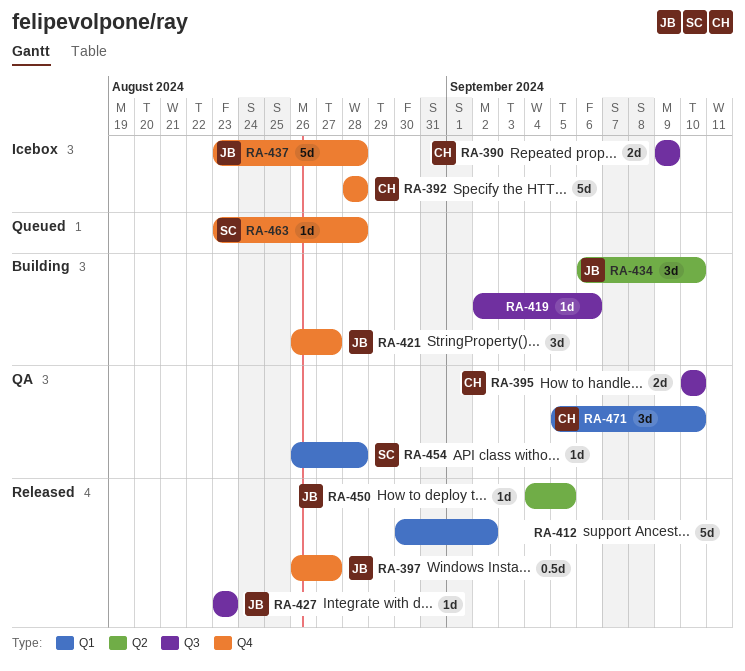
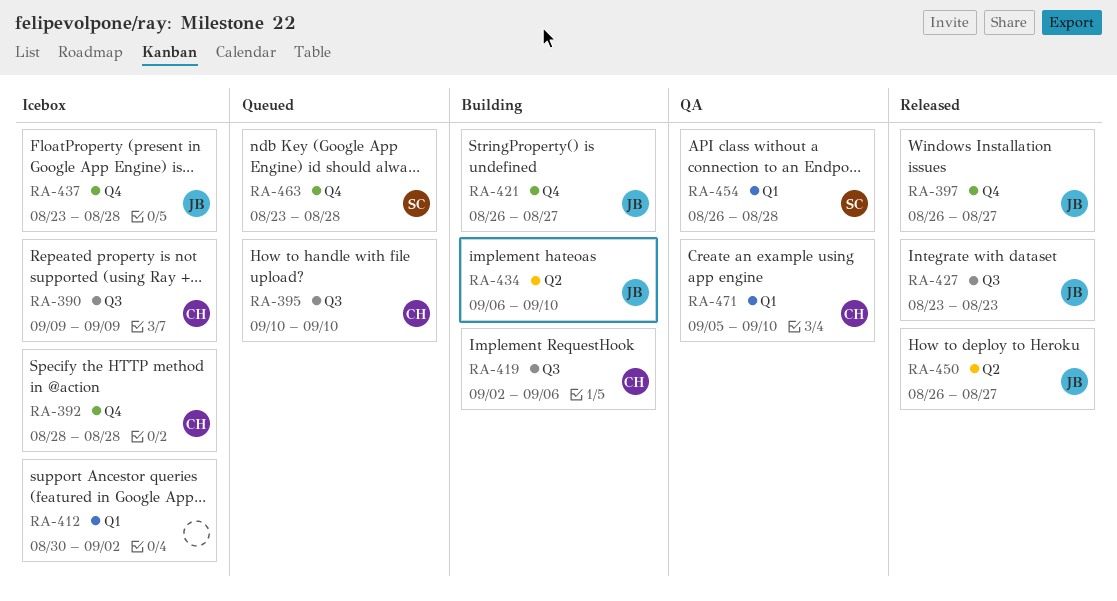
RA-395, status: QA -> Queued
RA-412, status: Released -> Icebox
RA-419, owner: none -> CH
RA-450, start: Sep 4 -> Aug 26
RA-450, due: Sep 5 -> Aug 27

